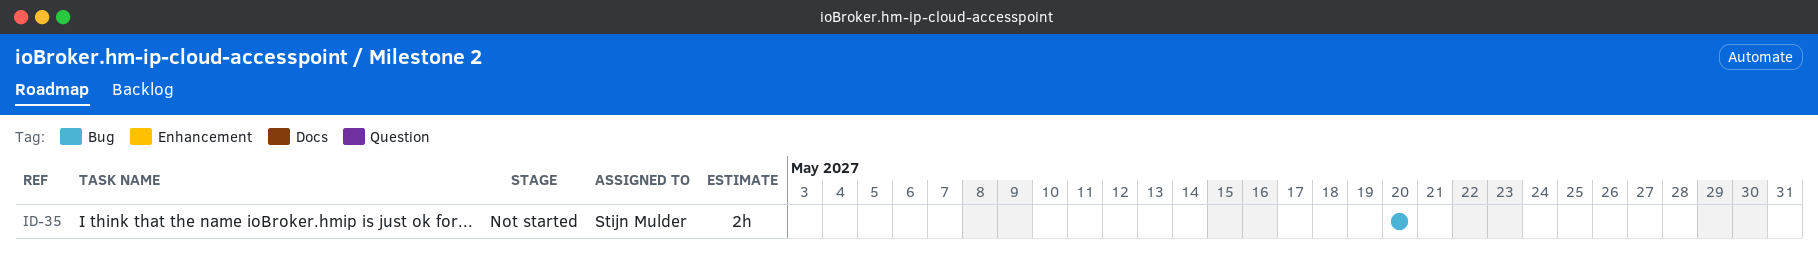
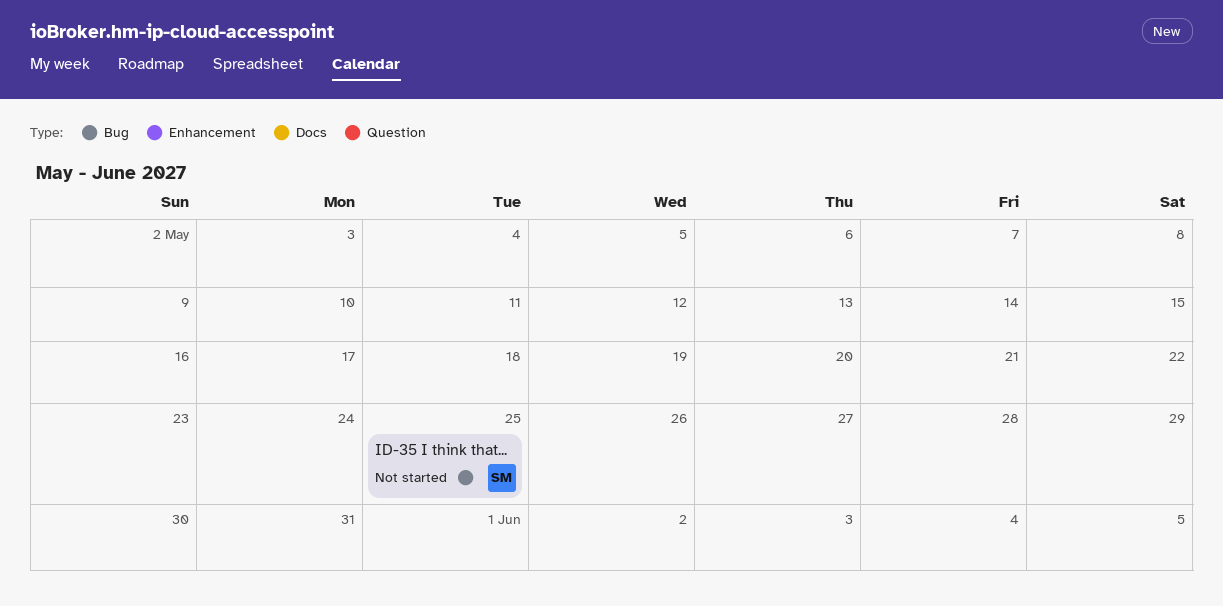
ID-35, due: May 20 -> May 25

